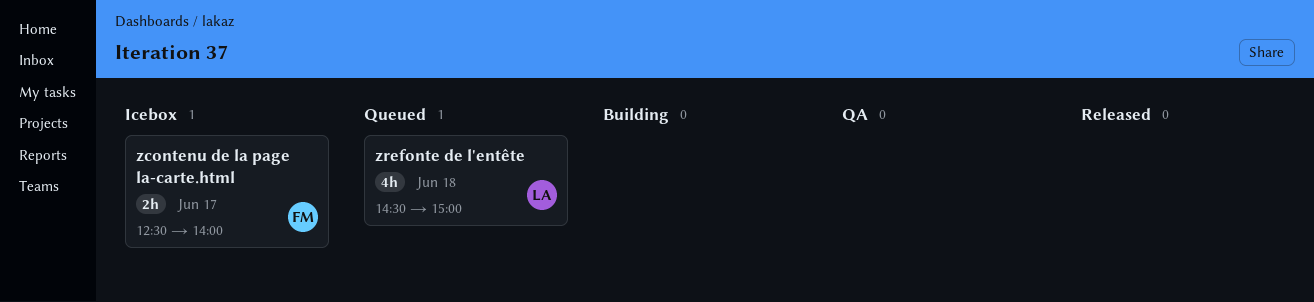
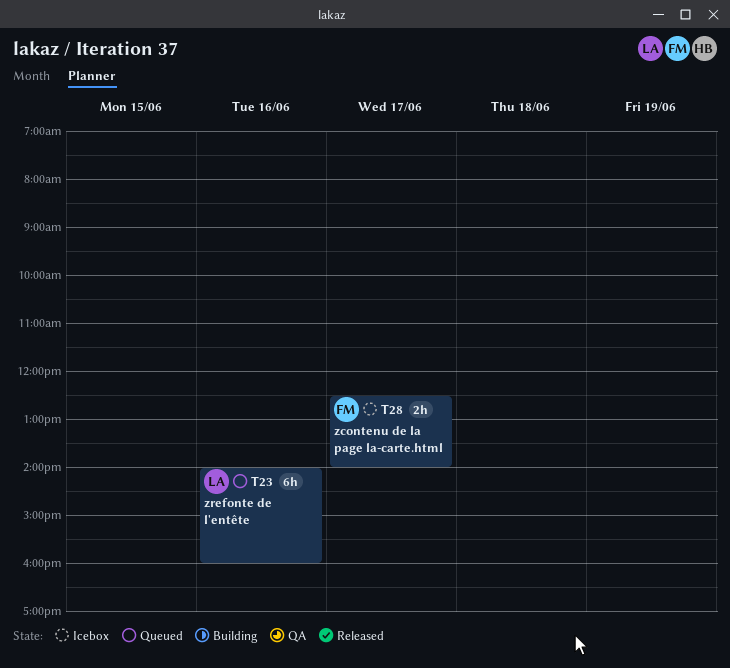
zrefonte de l'entête, estimate: 4h -> 6h
zrefonte de l'entête, day: Jun 18 -> Jun 16
zrefonte de l'entête, begins: 14:30 -> 14:00
zrefonte de l'entête, ends: 15:00 -> 16:00

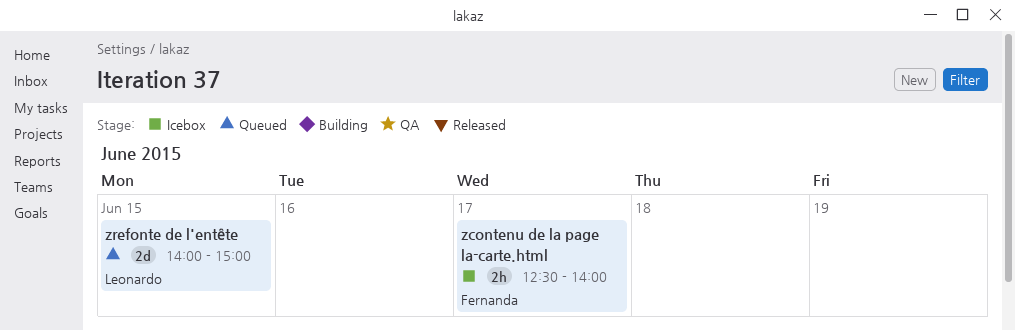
zrefonte de l'entête, estimate: 6h -> 2d
zrefonte de l'entête, day: Jun 16 -> Jun 15
zrefonte de l'entête, ends: 16:00 -> 15:00

